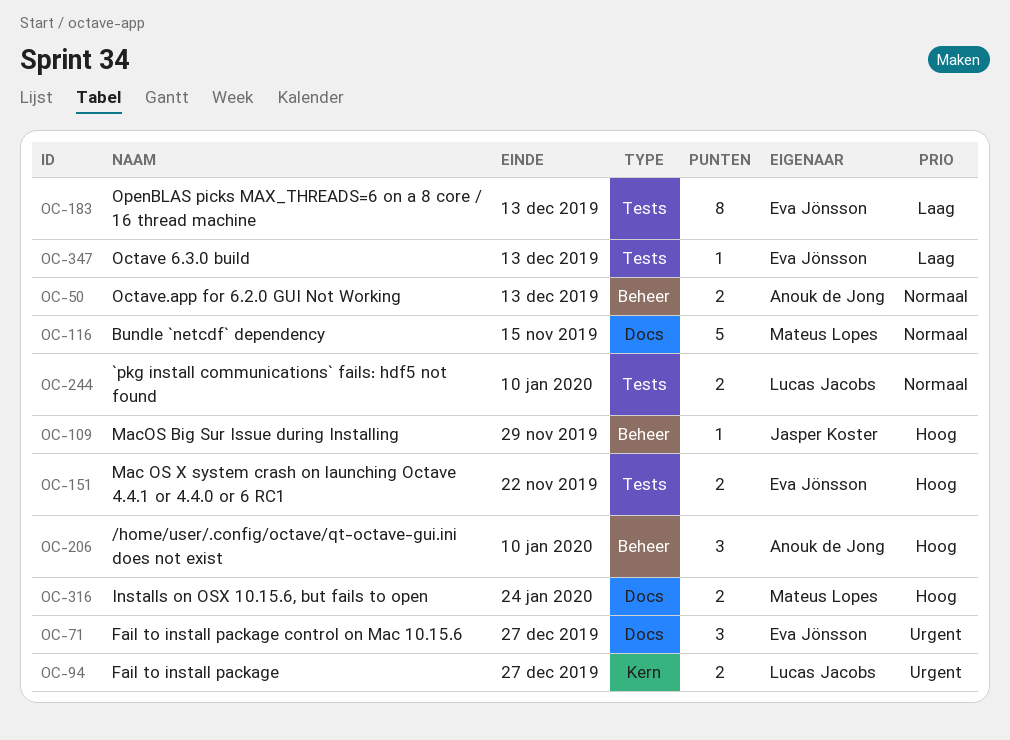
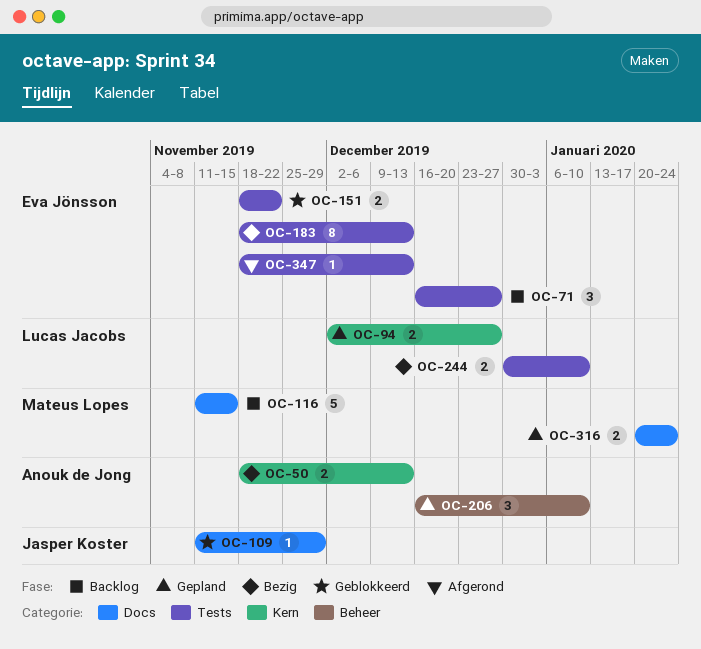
OC-50, label: Beheer -> Kern
OC-71, label: Docs -> Tests
OC-109, label: Beheer -> Docs

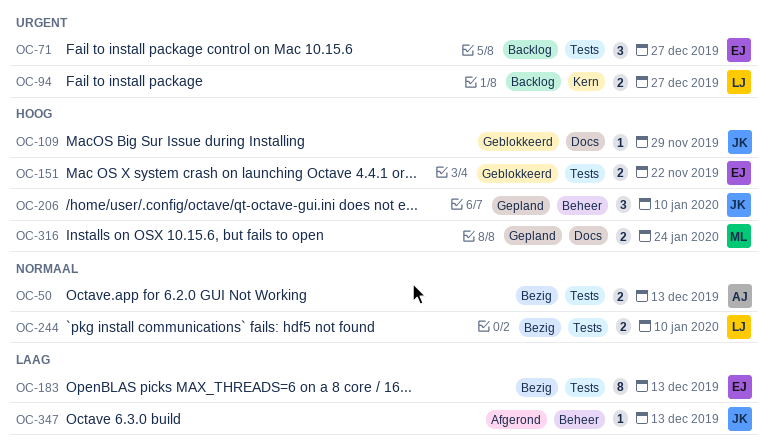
OC-50, label: Kern -> Tests
OC-94, status: Gepland -> Backlog
OC-116: present -> none
OC-206, owner: Anouk de Jong -> Jasper Koster
OC-347, owner: Eva Jönsson -> Jasper Koster
OC-347, label: Tests -> Beheer

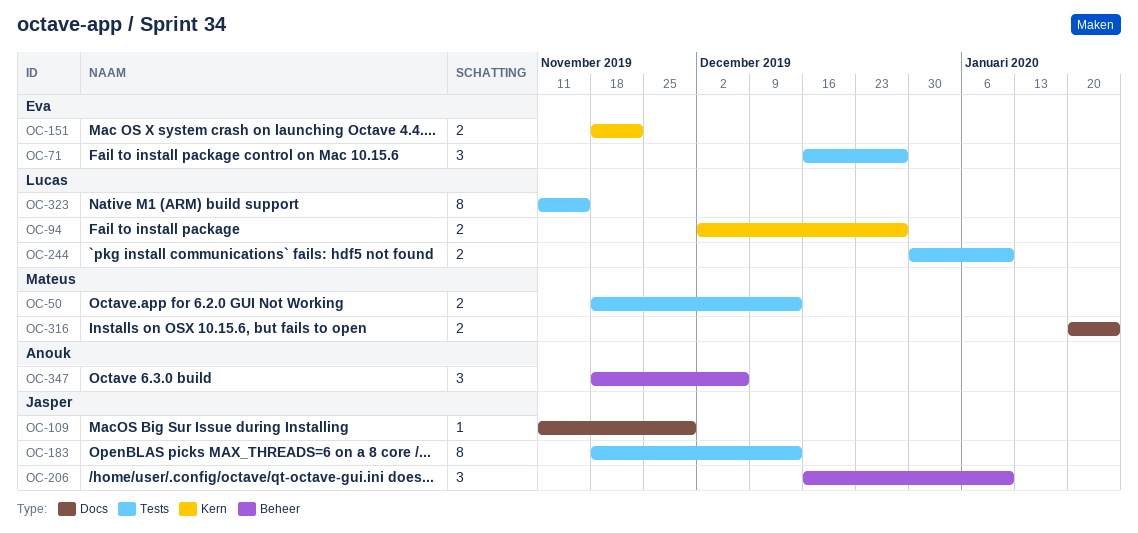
OC-50, owner: Anouk -> Mateus
OC-151, label: Tests -> Kern
OC-183, owner: Eva -> Jasper
OC-323: none -> present
OC-347, owner: Jasper -> Anouk
OC-347, estimate: 1 -> 3
OC-347, due: Dec 13 -> Dec 6

